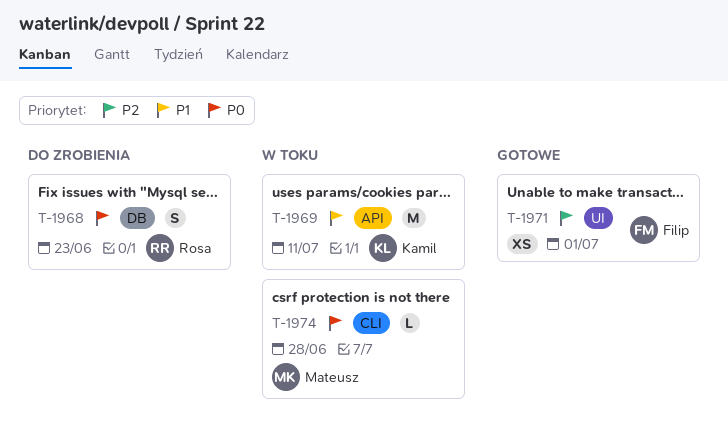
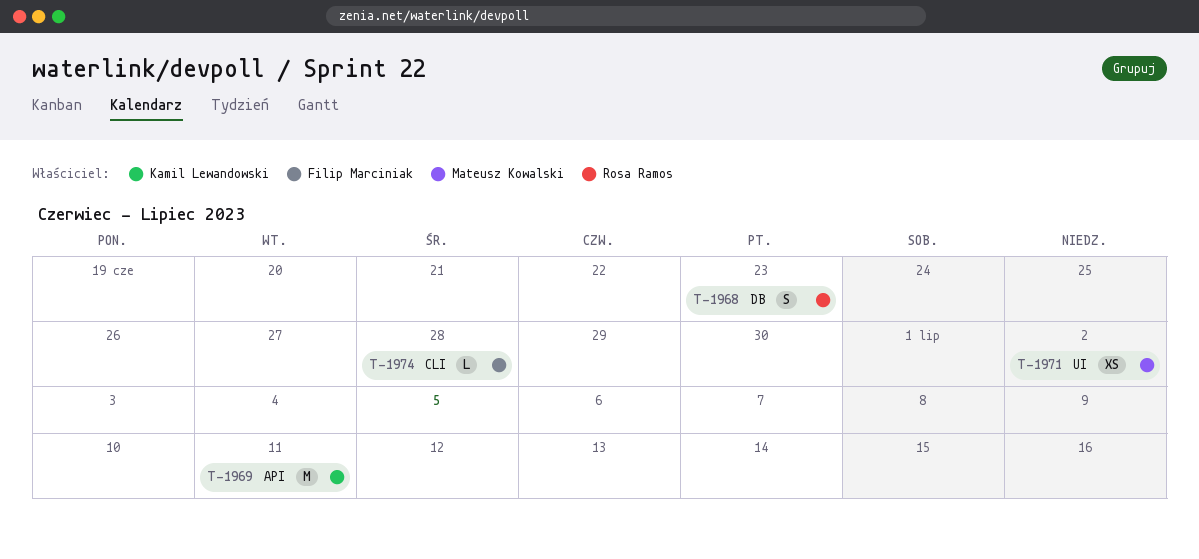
T-1971, owner: Filip Marciniak -> Mateusz Kowalski
T-1971, due: Jul 1 -> Jul 2
T-1974, owner: Mateusz Kowalski -> Filip Marciniak

